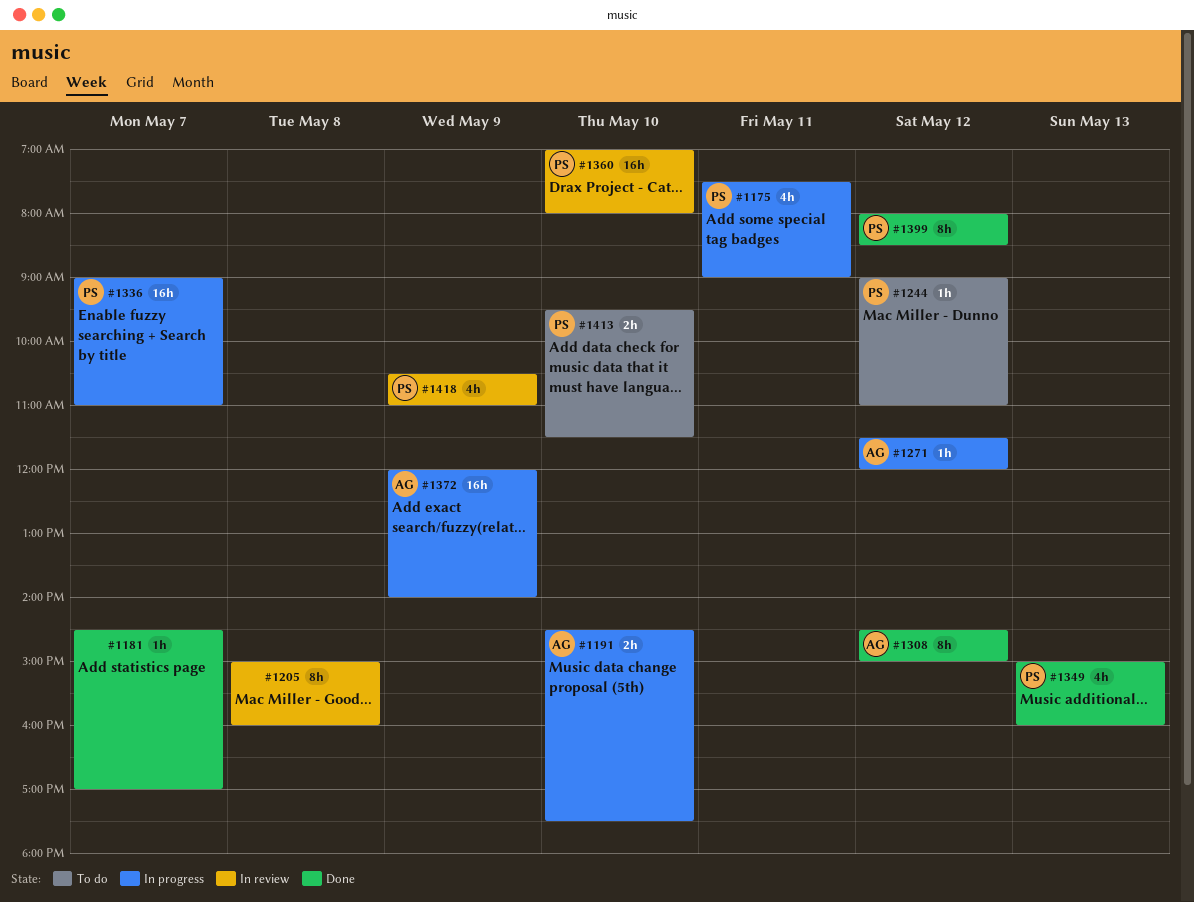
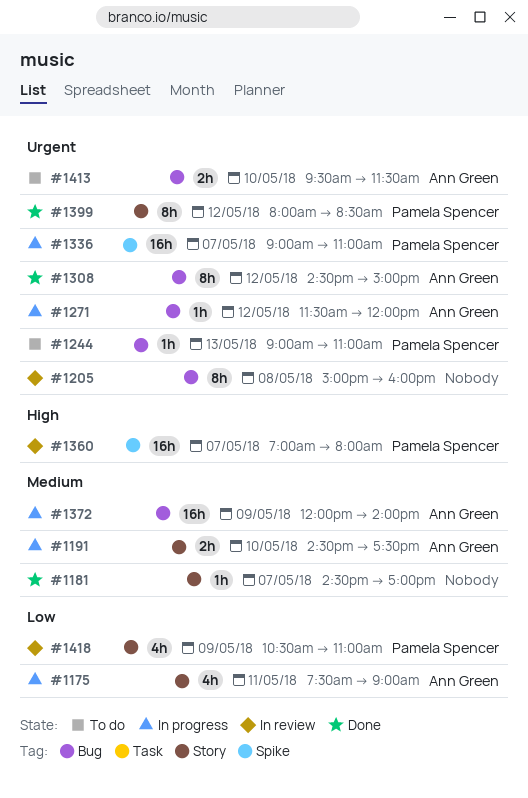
#1175, owner: Pamela Spencer -> Ann Green
#1244, day: May 12 -> May 13
#1349: present -> none
#1360, day: May 10 -> May 7
#1413, owner: Pamela Spencer -> Ann Green

